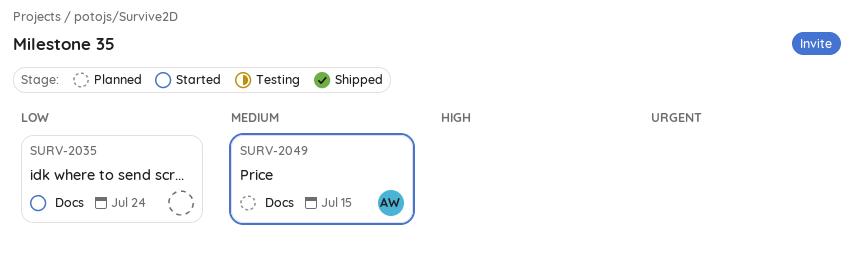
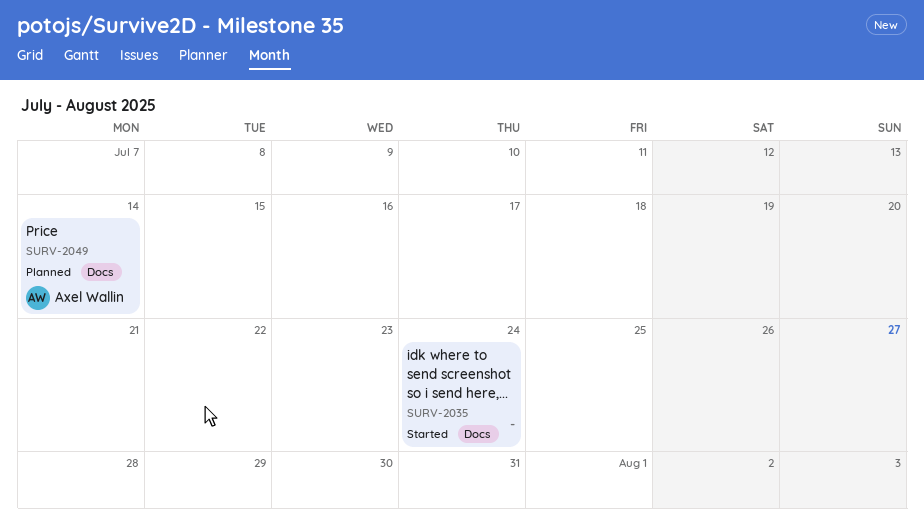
SURV-2049, due: Jul 15 -> Jul 14

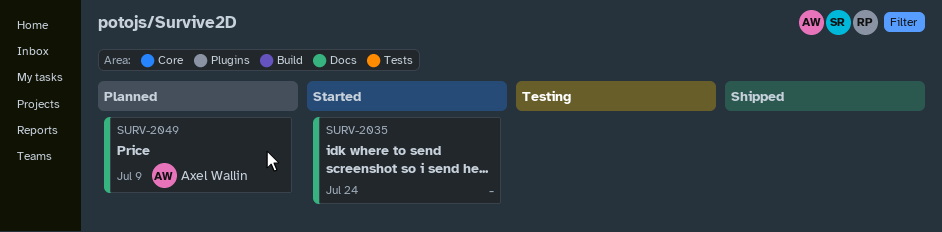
SURV-2049, due: Jul 14 -> Jul 9

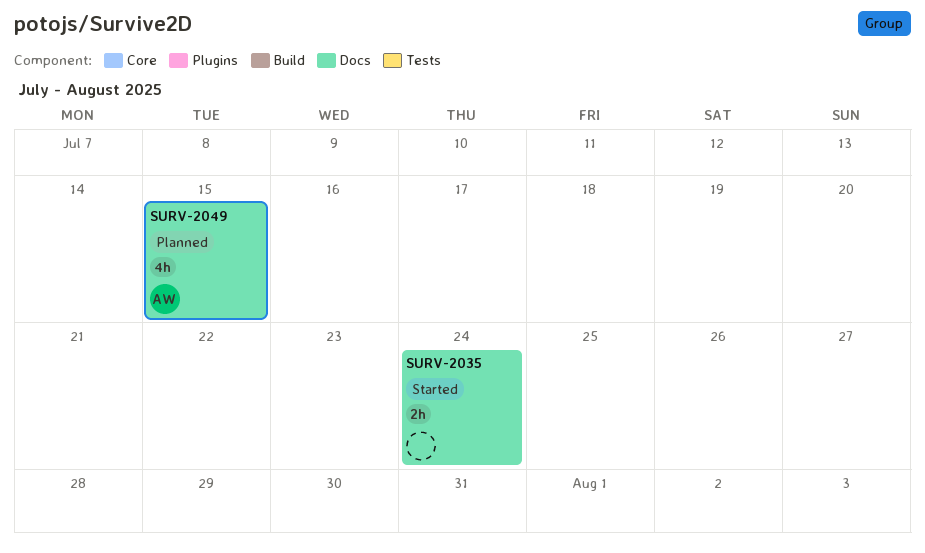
SURV-2049, due: Jul 9 -> Jul 15

